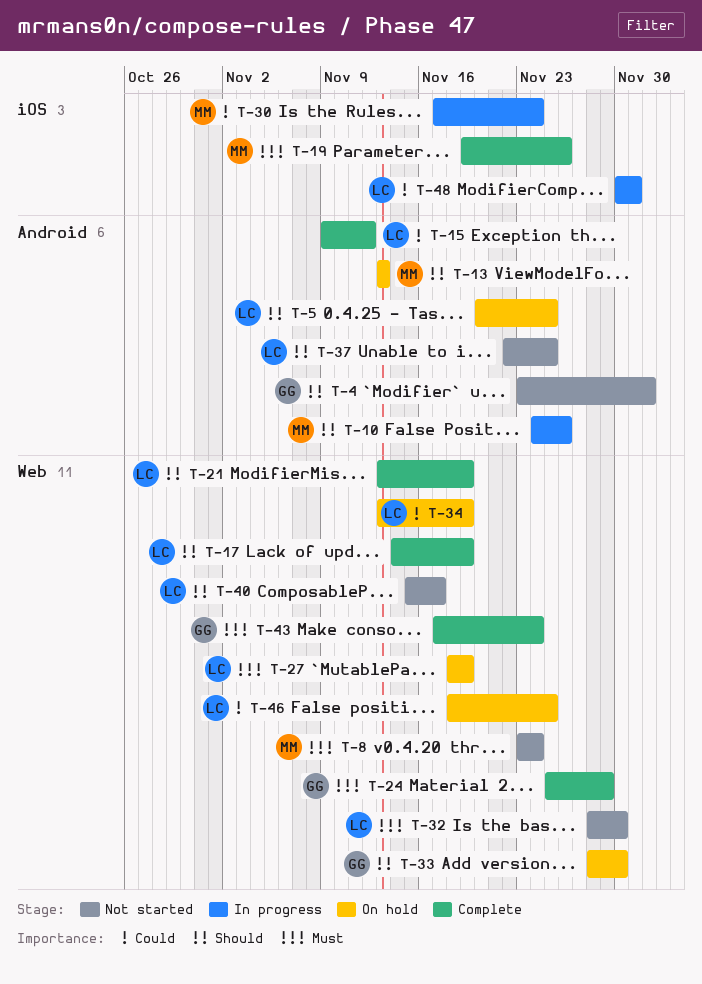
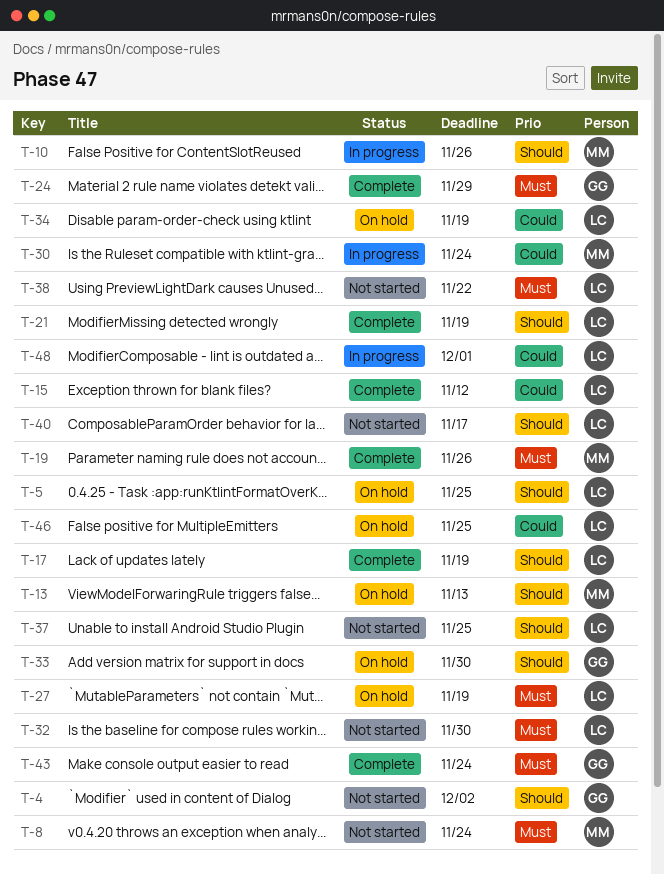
T-38: none -> present

